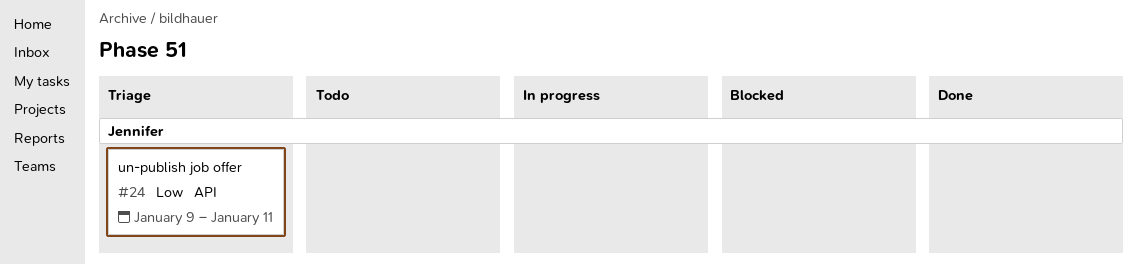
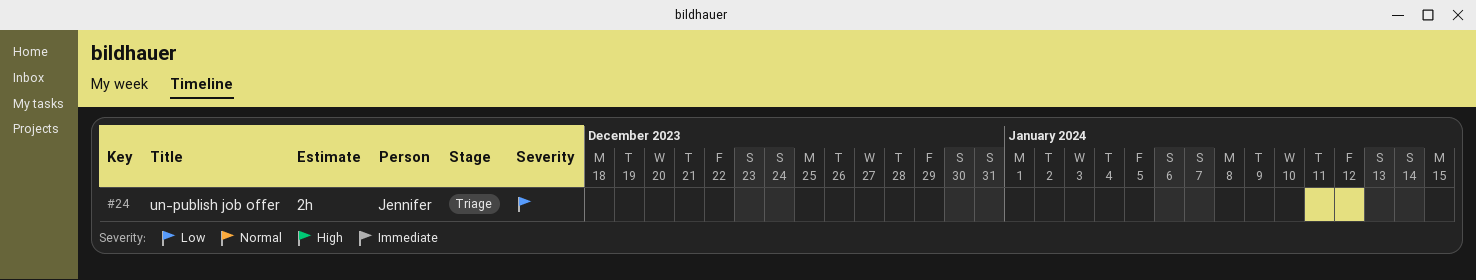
#24, start: Jan 9 -> Jan 11
#24, due: Jan 11 -> Jan 12

